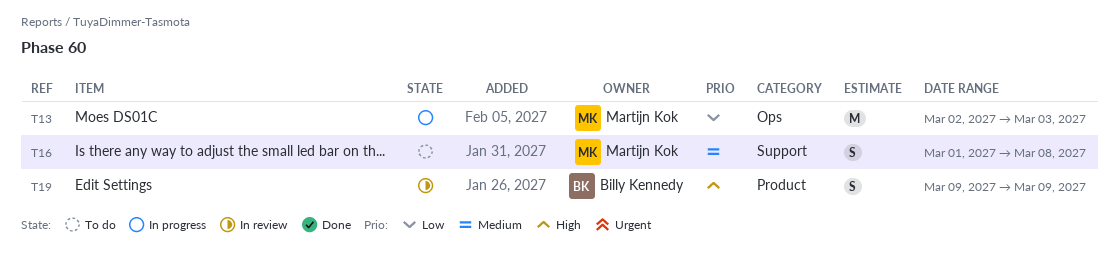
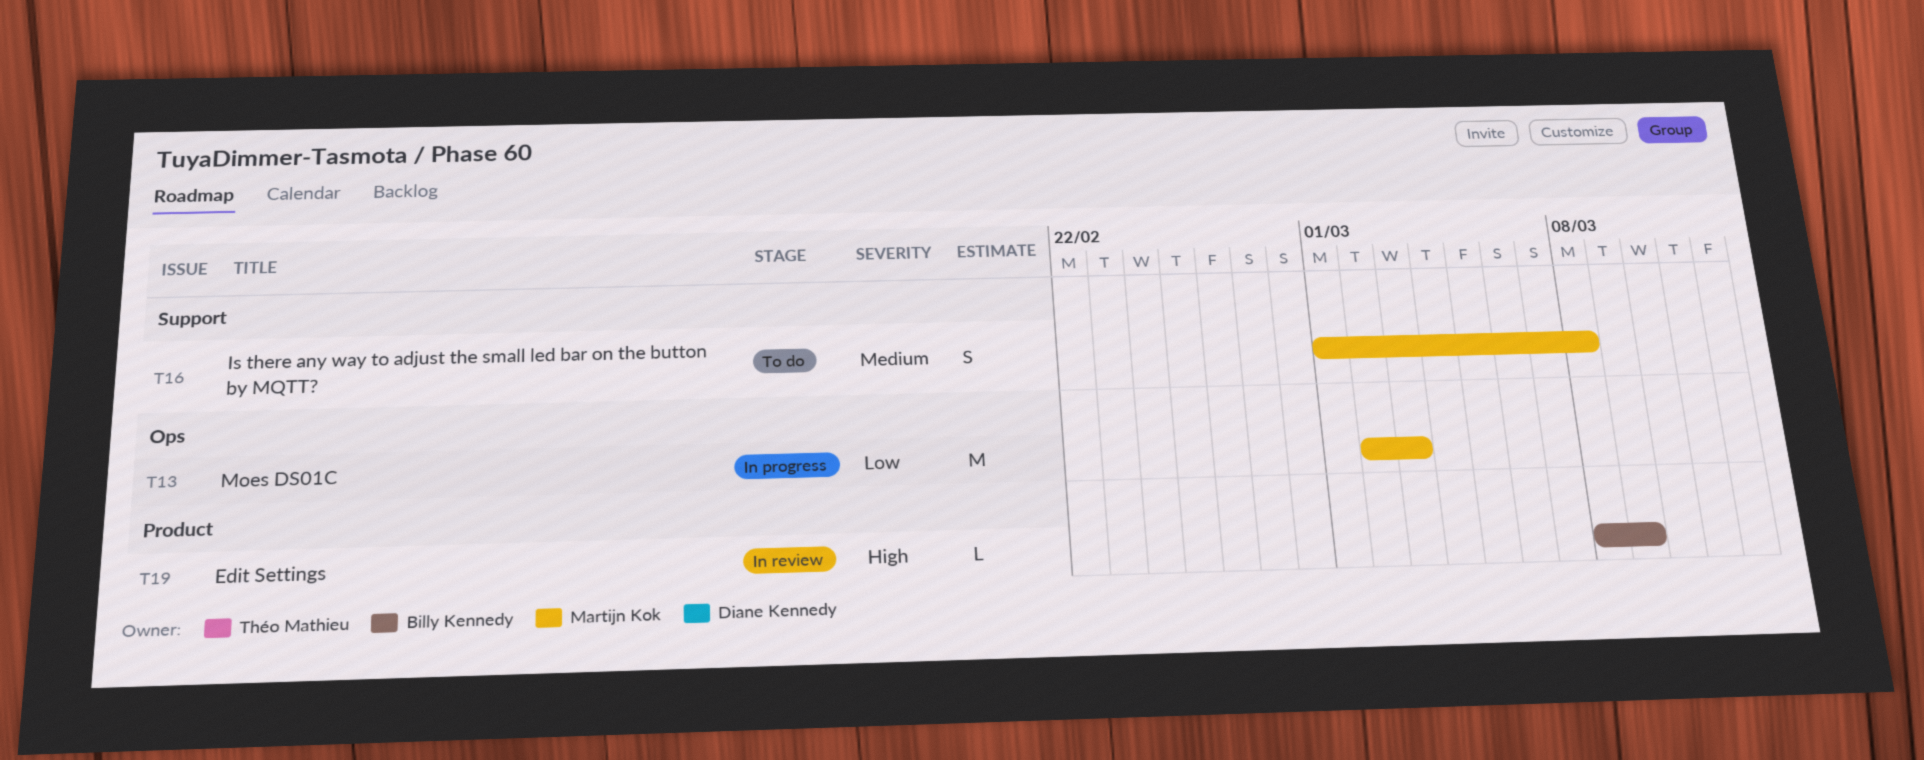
T19, estimate: S -> L
T19, start: Mar 9 -> Mar 8

